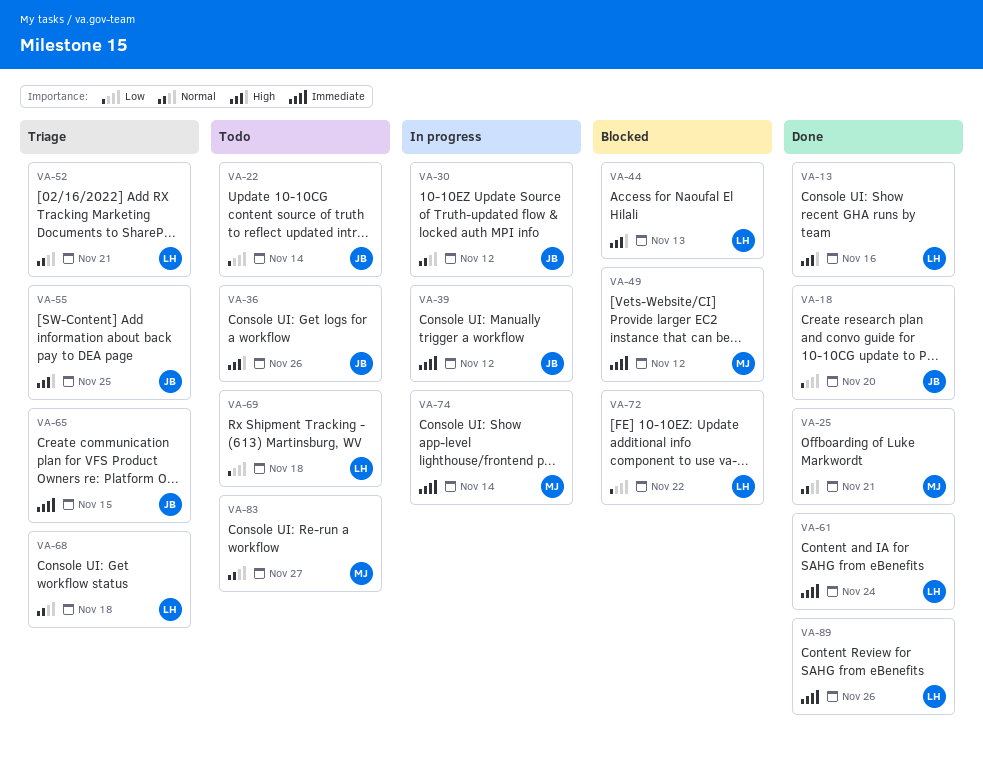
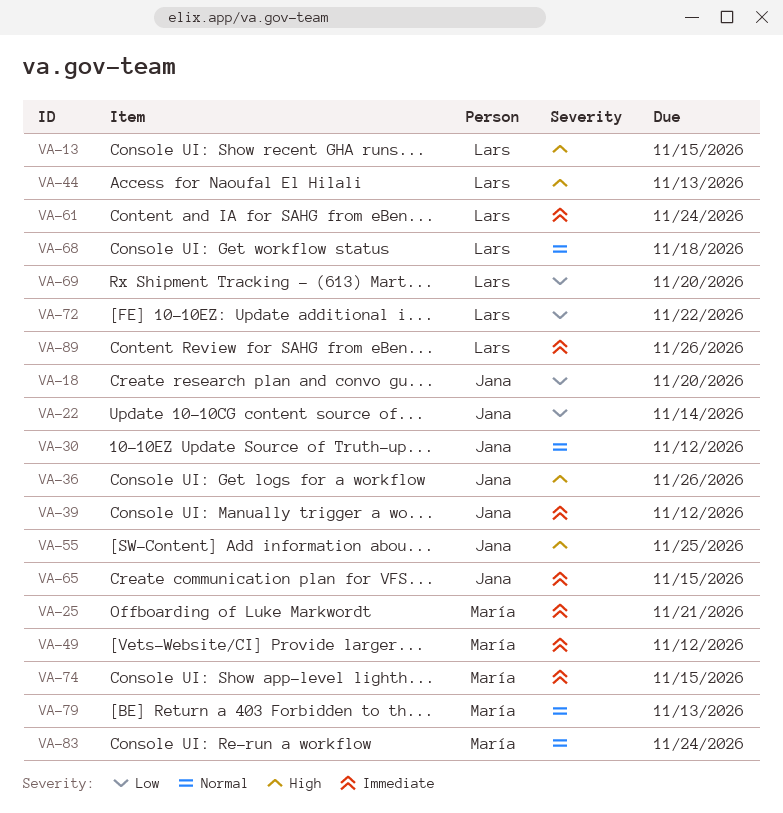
VA-13, due: Nov 16 -> Nov 15
VA-25, priority: Normal -> Immediate
VA-52: present -> none
VA-69, due: Nov 18 -> Nov 20
VA-74, due: Nov 14 -> Nov 15
VA-79: none -> present
VA-83, due: Nov 27 -> Nov 24

